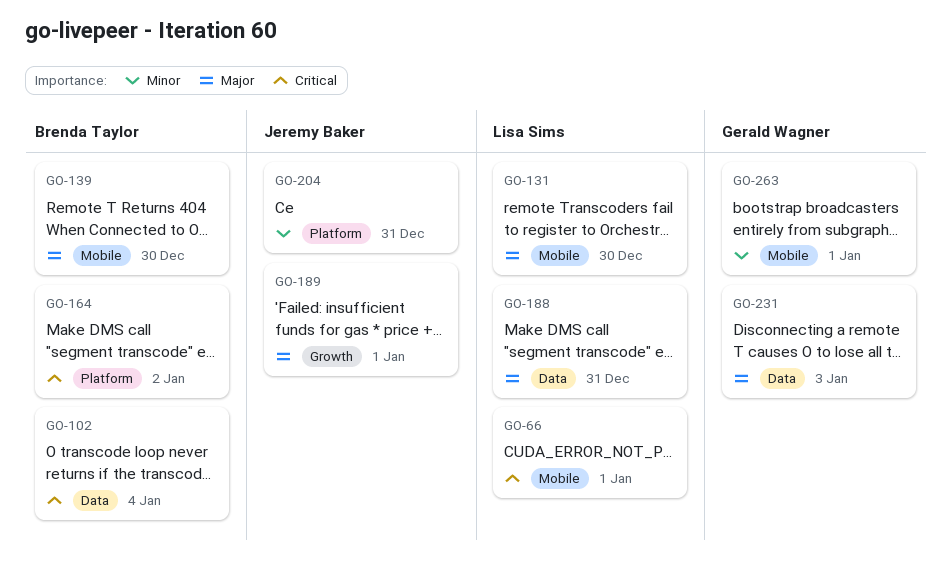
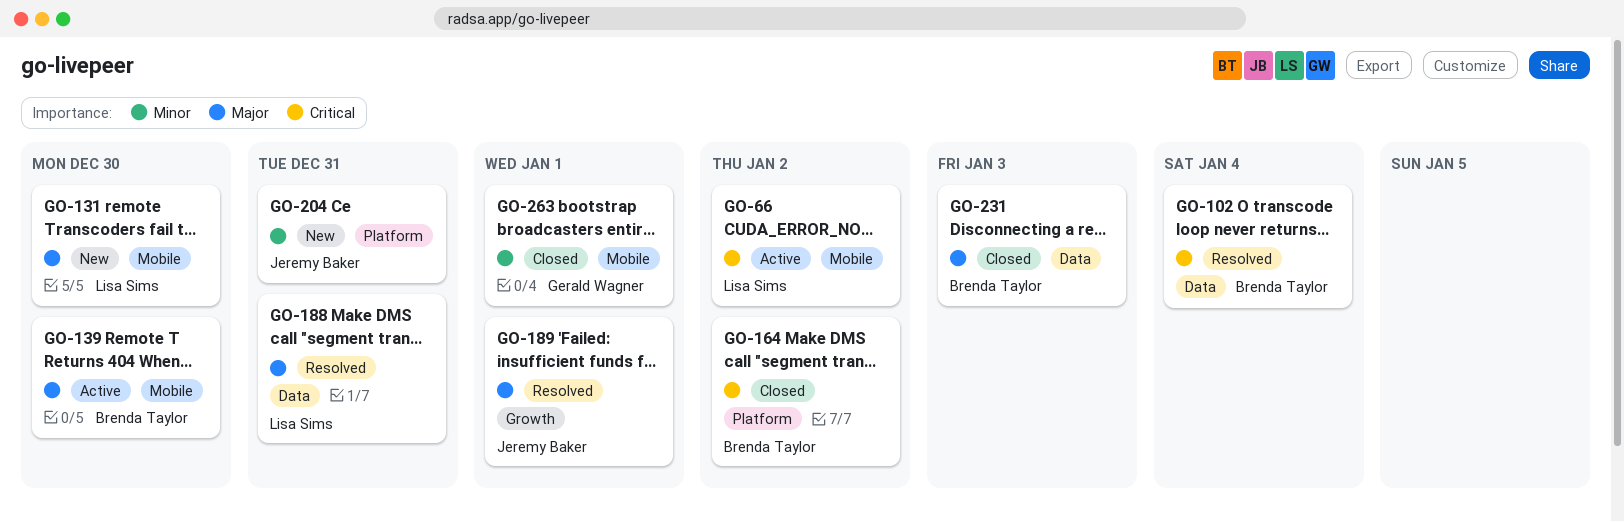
GO-66, due: Jan 1 -> Jan 2
GO-231, owner: Gerald Wagner -> Brenda Taylor

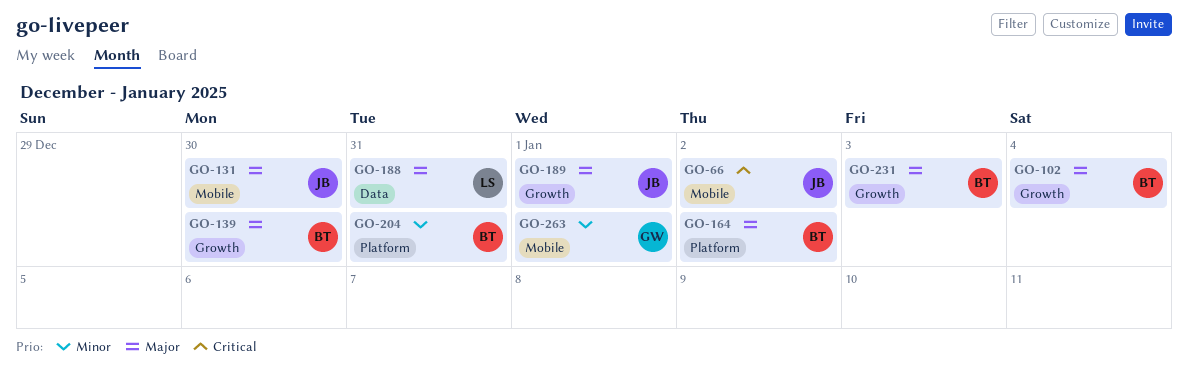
GO-66, owner: Lisa Sims -> Jeremy Baker
GO-102, priority: Critical -> Major
GO-102, label: Data -> Growth
GO-131, owner: Lisa Sims -> Jeremy Baker
GO-139, label: Mobile -> Growth
GO-164, priority: Critical -> Major
GO-204, owner: Jeremy Baker -> Brenda Taylor
GO-231, label: Data -> Growth

